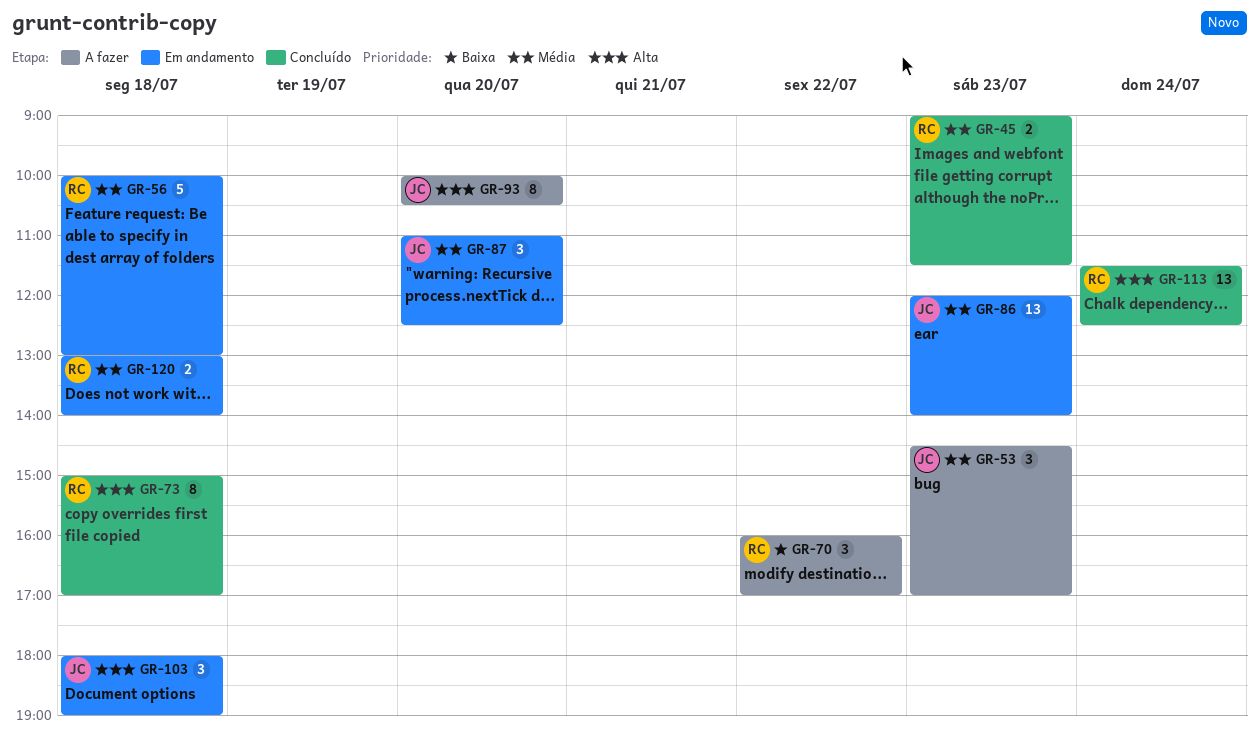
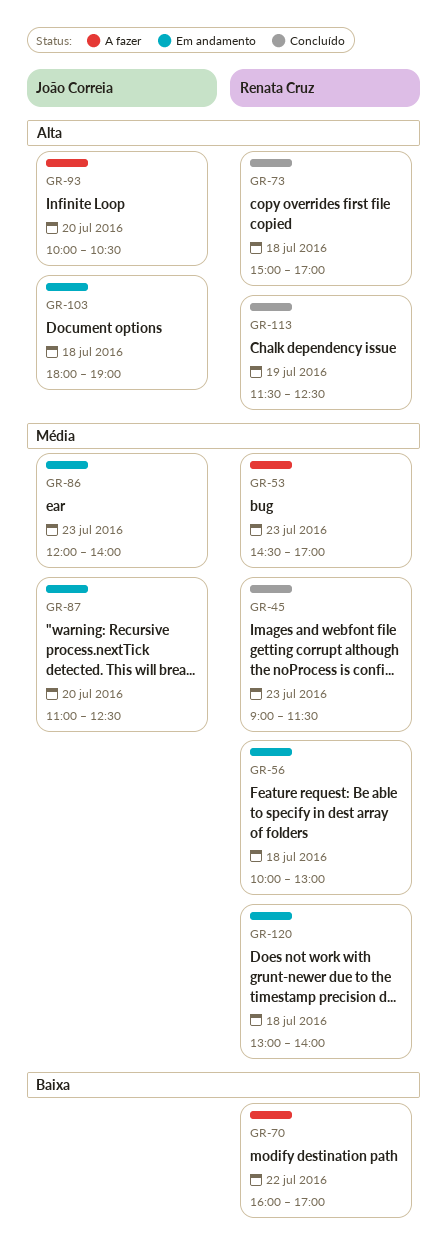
GR-53, owner: João Correia -> Renata Cruz
GR-113, day: Jul 24 -> Jul 19

